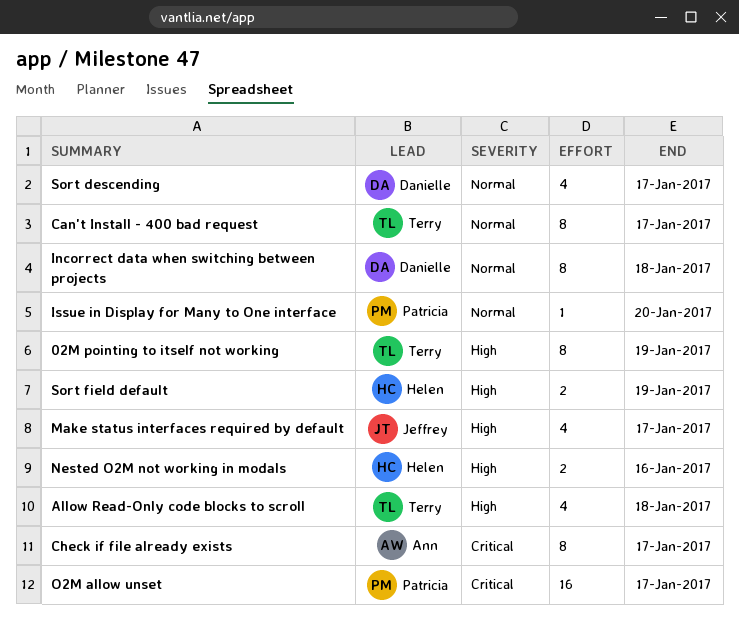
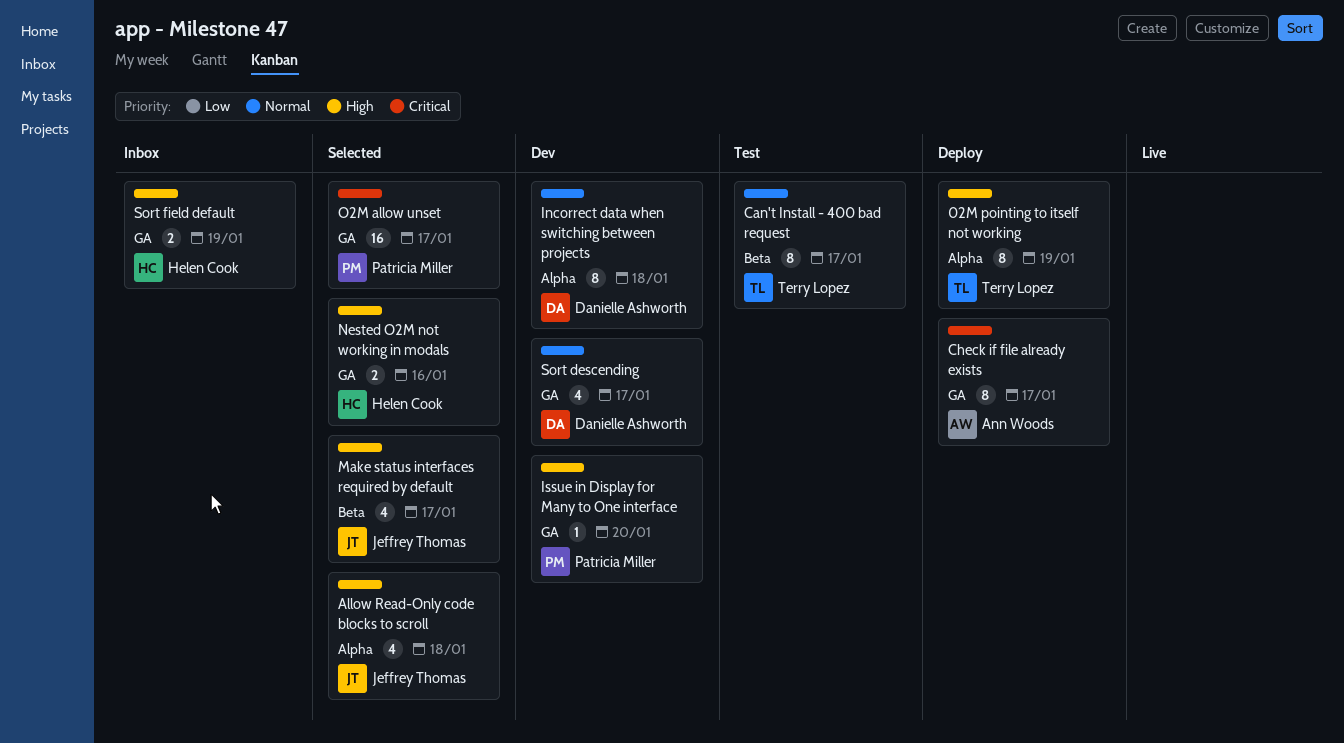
Allow Read-Only code blocks to scroll, owner: Terry Lopez -> Jeffrey Thomas
Issue in Display for Many to One interface, priority: Normal -> High

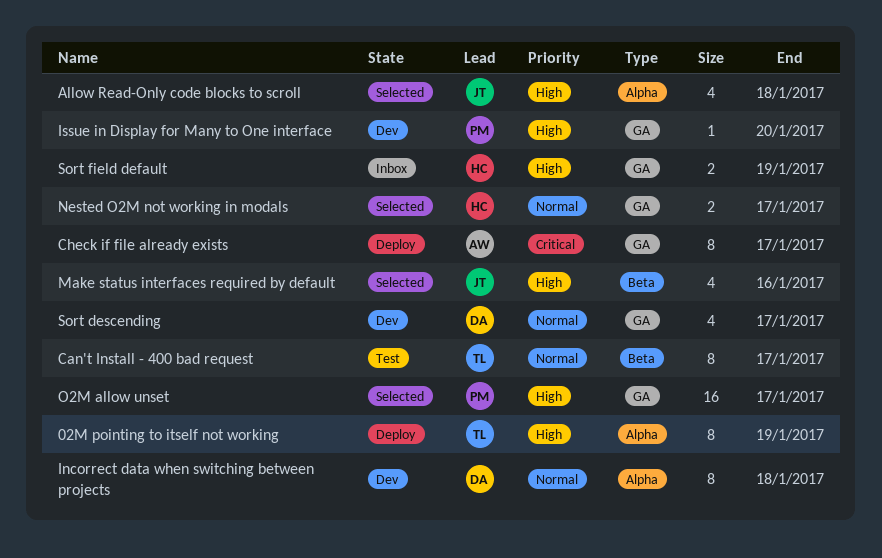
Make status interfaces required by default, due: Jan 17 -> Jan 16
Nested O2M not working in modals, priority: High -> Normal
Nested O2M not working in modals, due: Jan 16 -> Jan 17
O2M allow unset, priority: Critical -> High

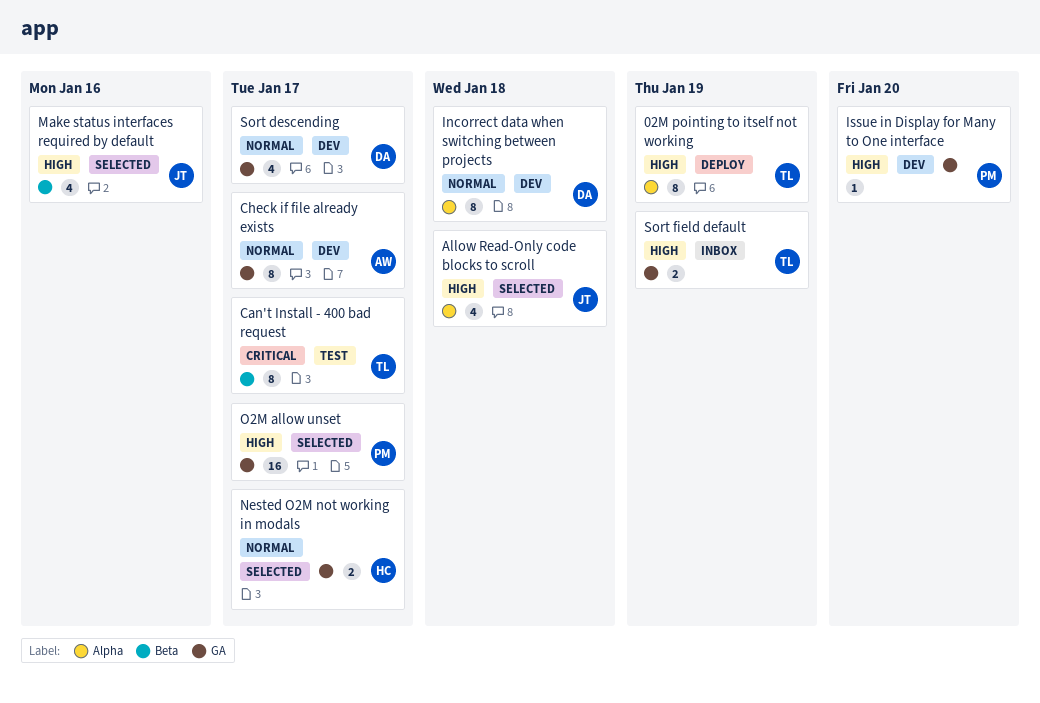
Can't Install - 400 bad request, priority: Normal -> Critical
Check if file already exists, status: Deploy -> Dev
Check if file already exists, priority: Critical -> Normal
Sort field default, owner: HC -> TL

